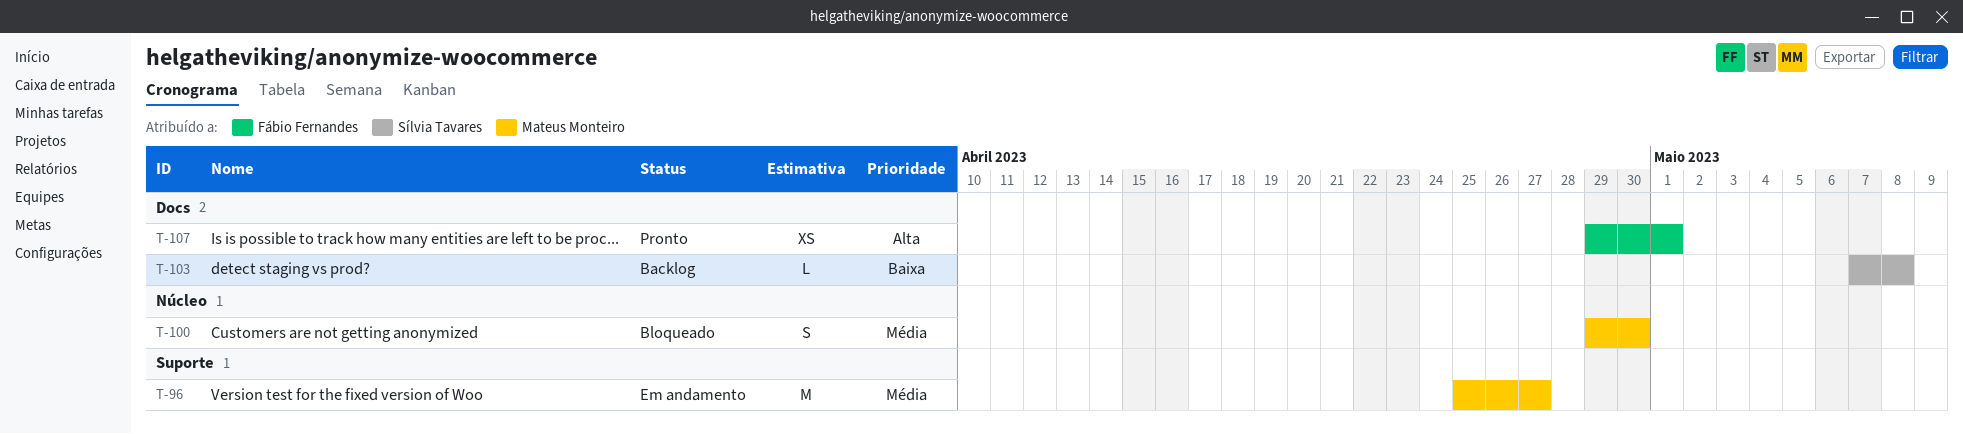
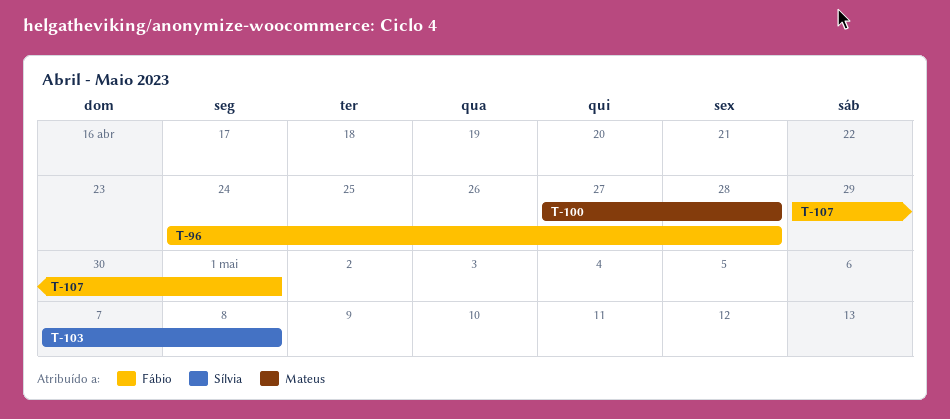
T-96, owner: Mateus Monteiro -> Fábio Fernandes
T-96, start: Apr 25 -> Apr 24
T-96, due: Apr 27 -> Apr 28
T-100, start: Apr 29 -> Apr 27
T-100, due: Apr 30 -> Apr 28

